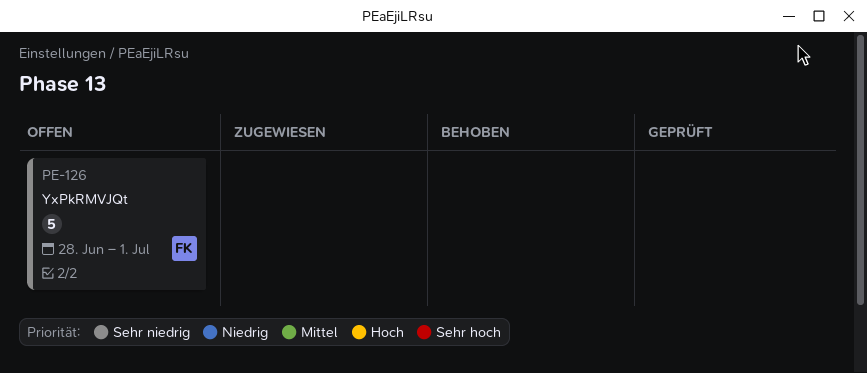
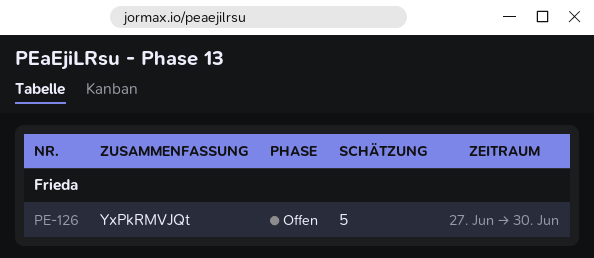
PE-126, start: Jun 28 -> Jun 27
PE-126, due: Jul 1 -> Jun 30

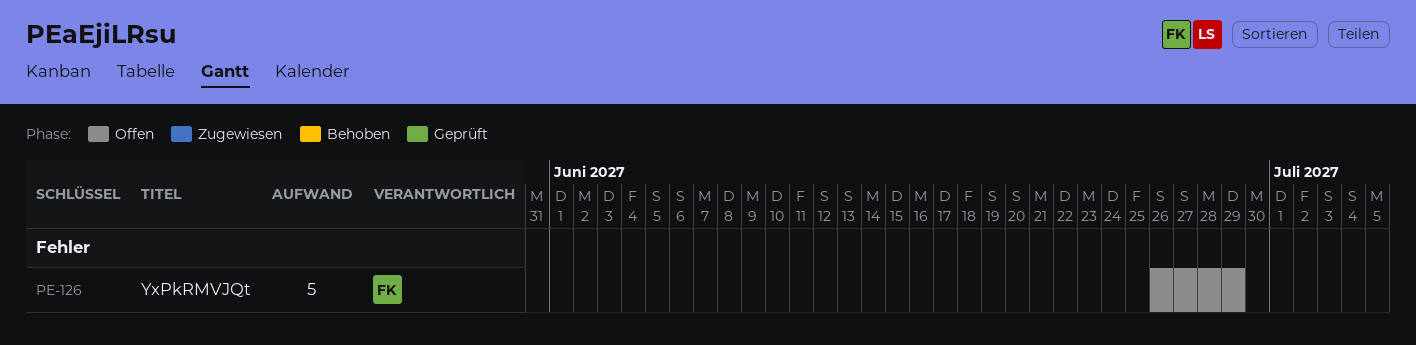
PE-126, start: Jun 27 -> Jun 26
PE-126, due: Jun 30 -> Jun 29

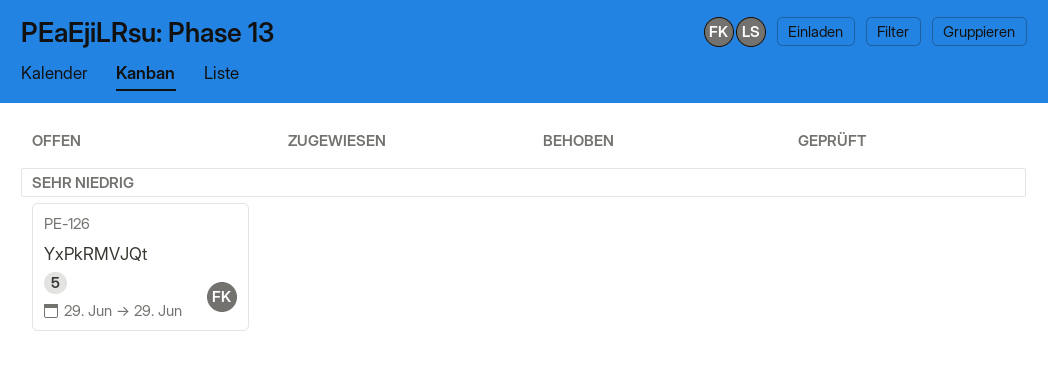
PE-126, start: Jun 26 -> Jun 29

